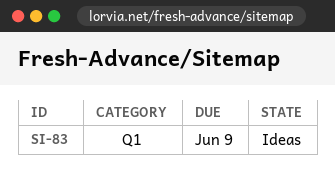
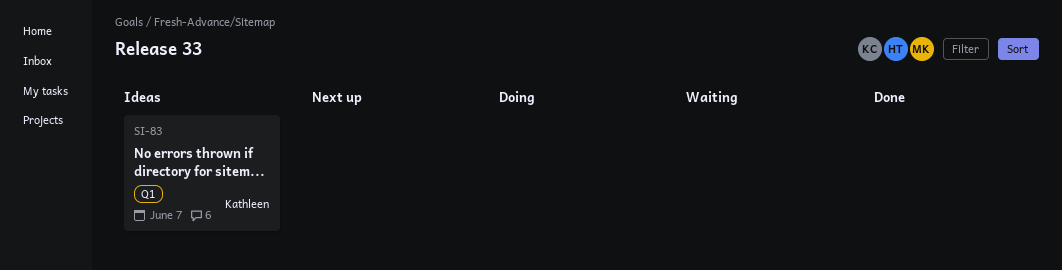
SI-83, due: Jun 9 -> Jun 7

